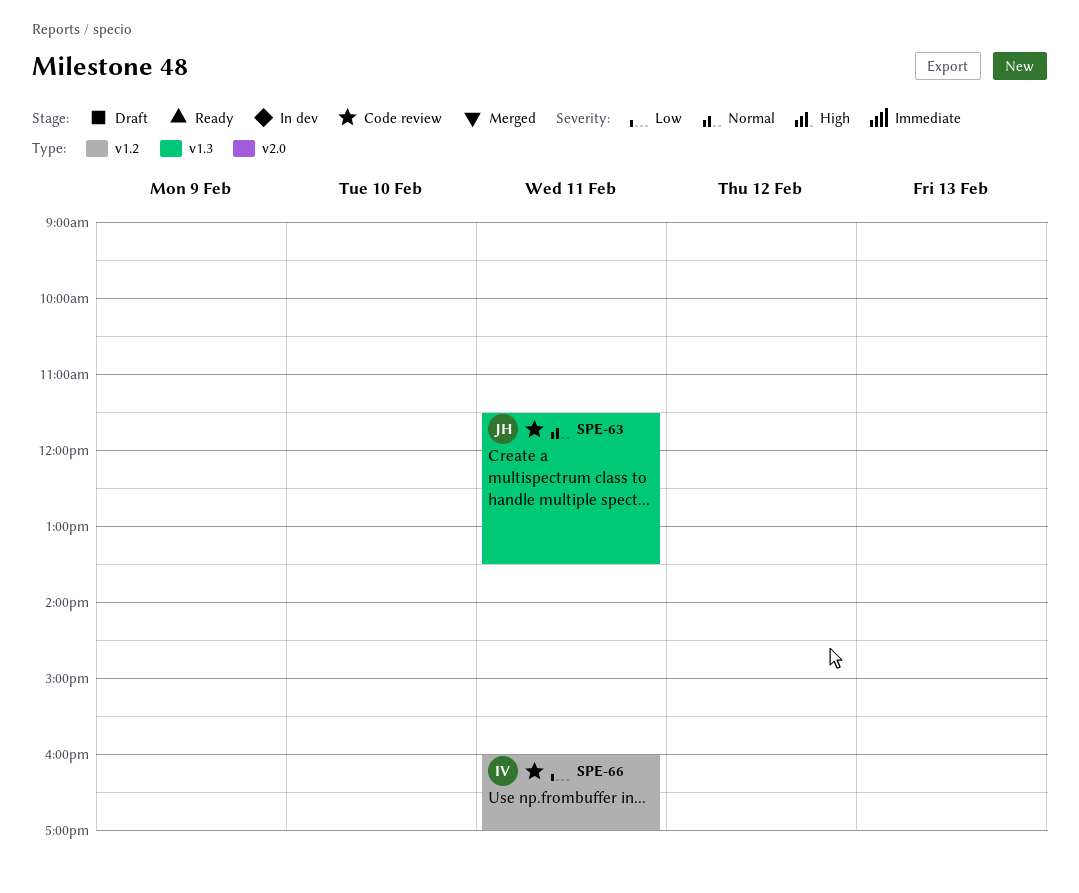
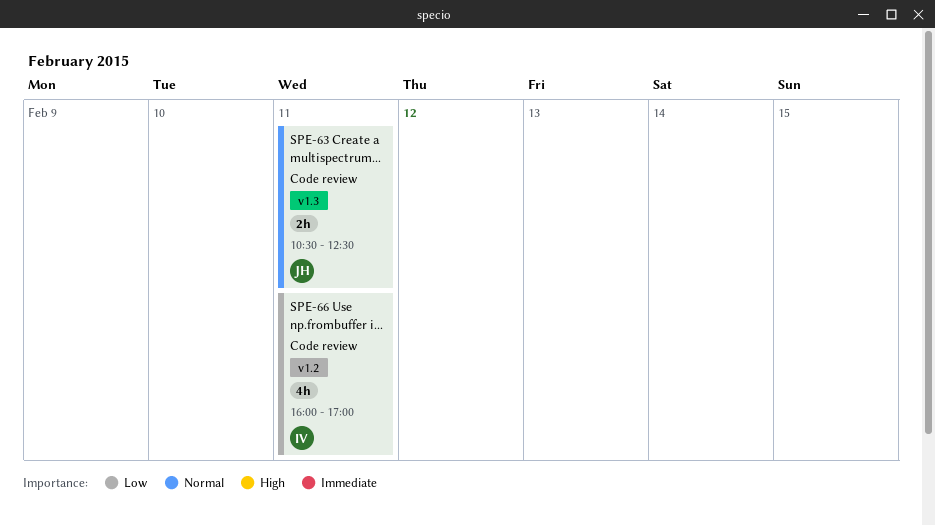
SPE-63, begins: 11:30 -> 10:30
SPE-63, ends: 13:30 -> 12:30

